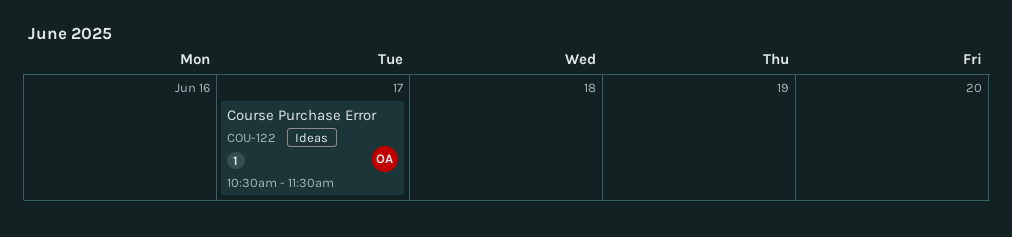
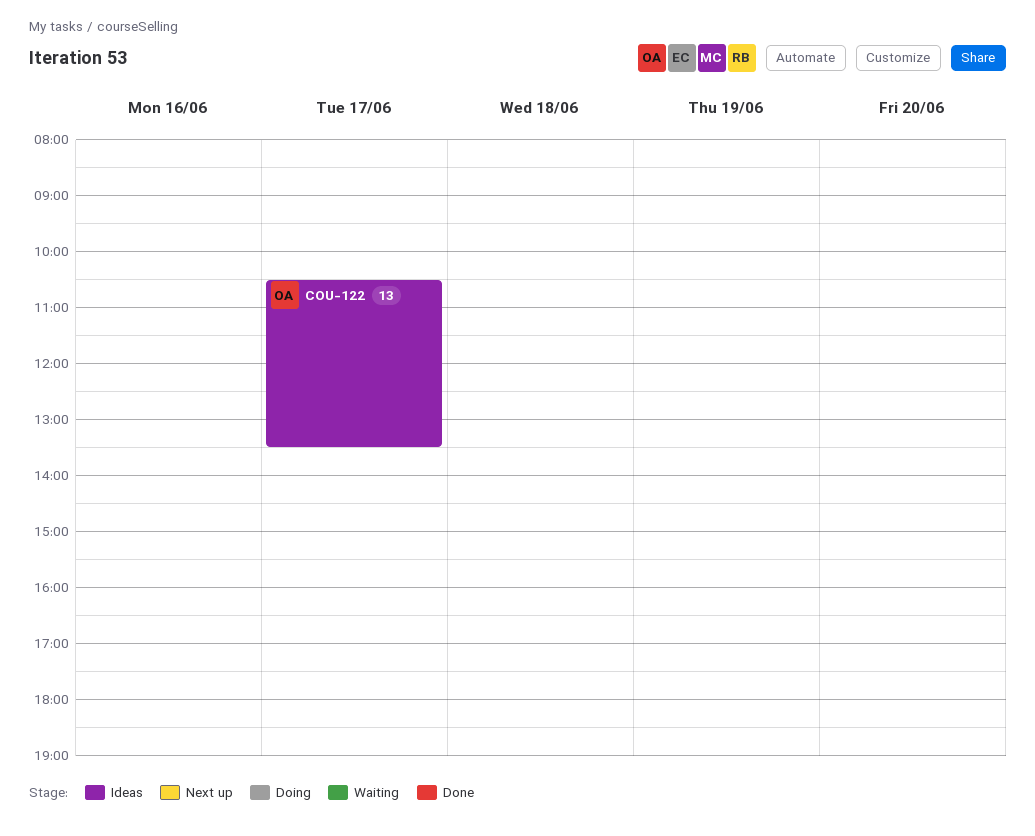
COU-122, estimate: 1 -> 13
COU-122, ends: 11:30 -> 13:30

